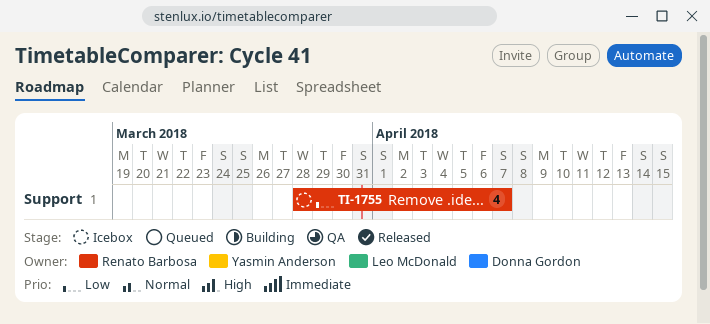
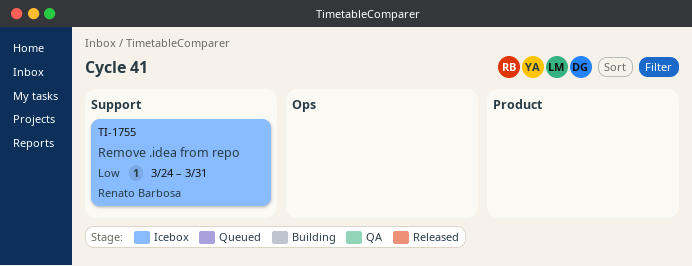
TI-1755, estimate: 4 -> 1
TI-1755, start: Mar 28 -> Mar 24
TI-1755, due: Apr 7 -> Mar 31

